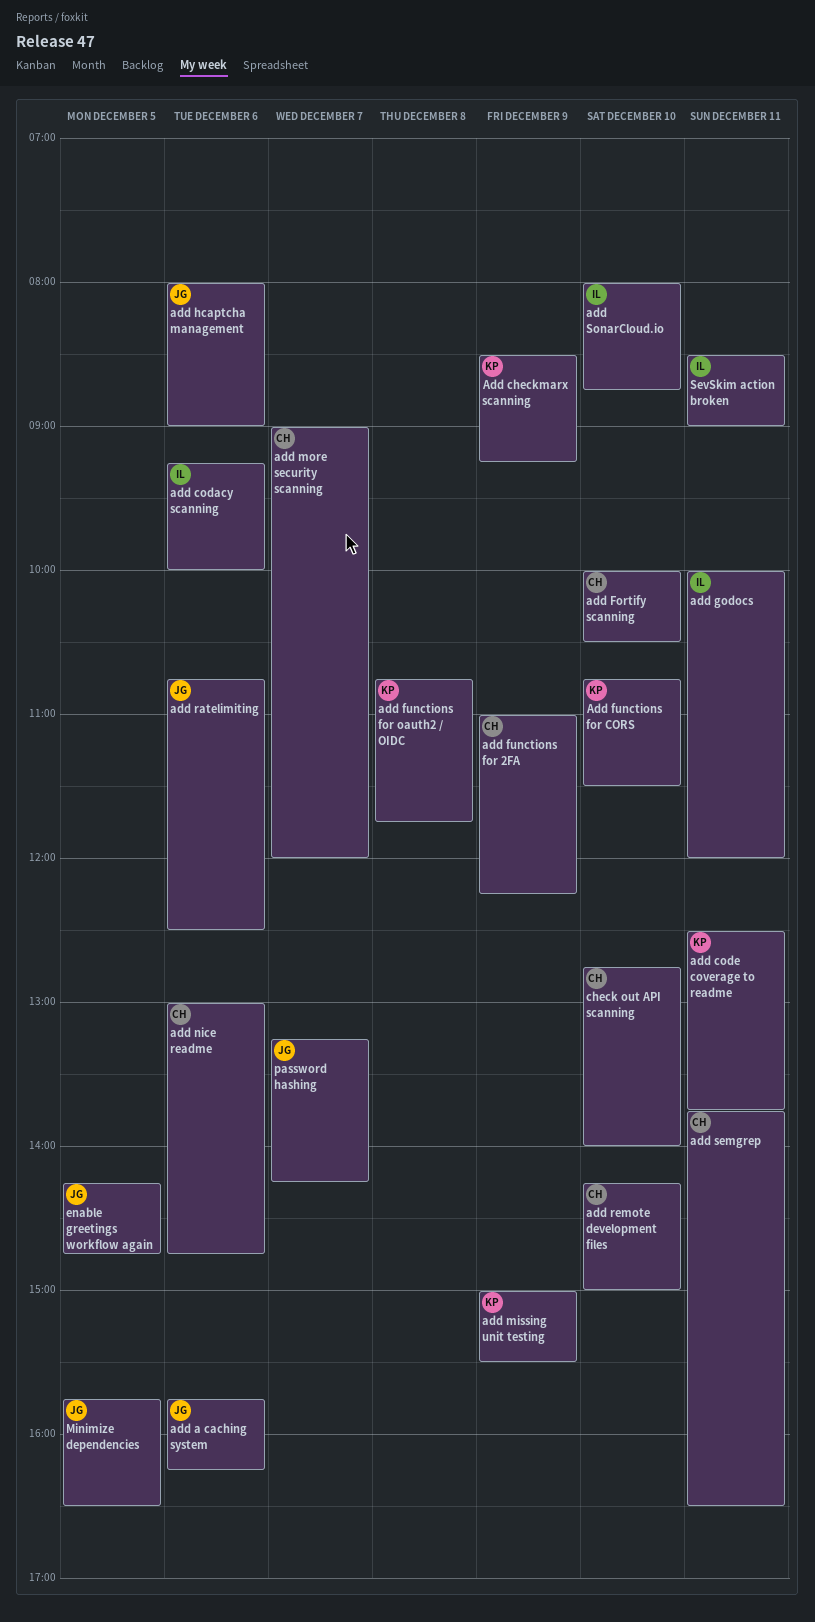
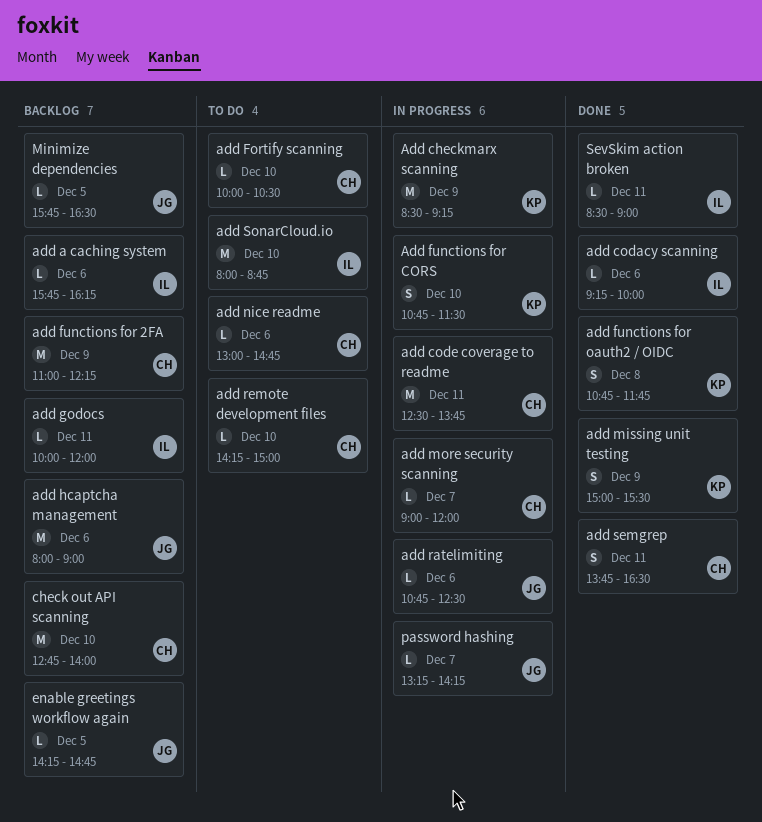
add a caching system, owner: JG -> IL
add code coverage to readme, owner: KP -> CH

